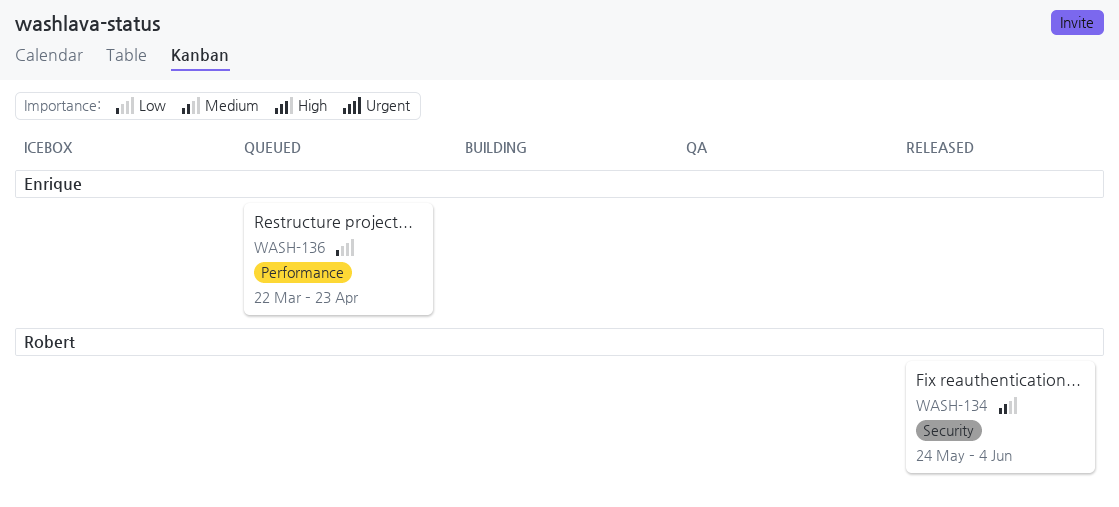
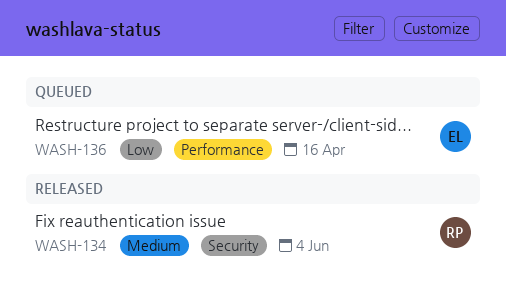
WASH-136, due: Apr 23 -> Apr 16

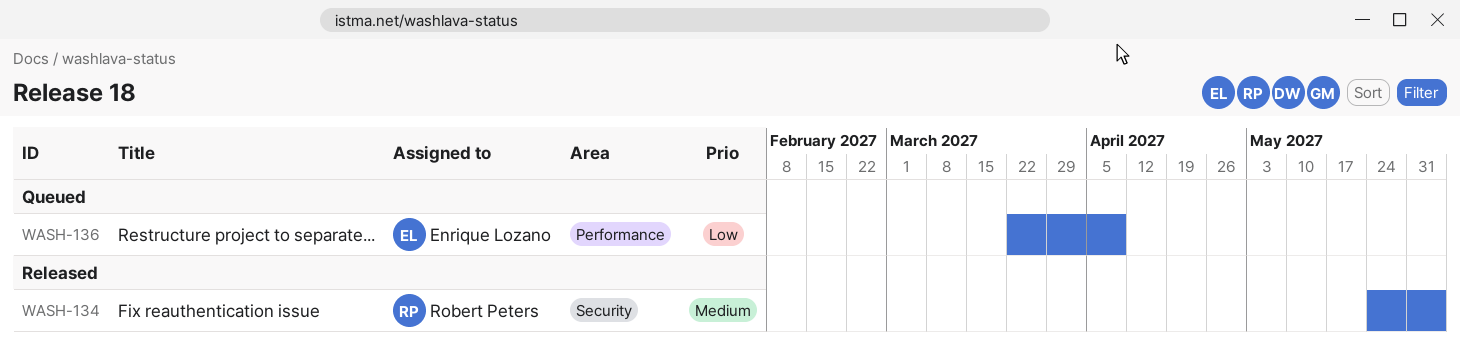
WASH-136, due: Apr 16 -> Apr 9

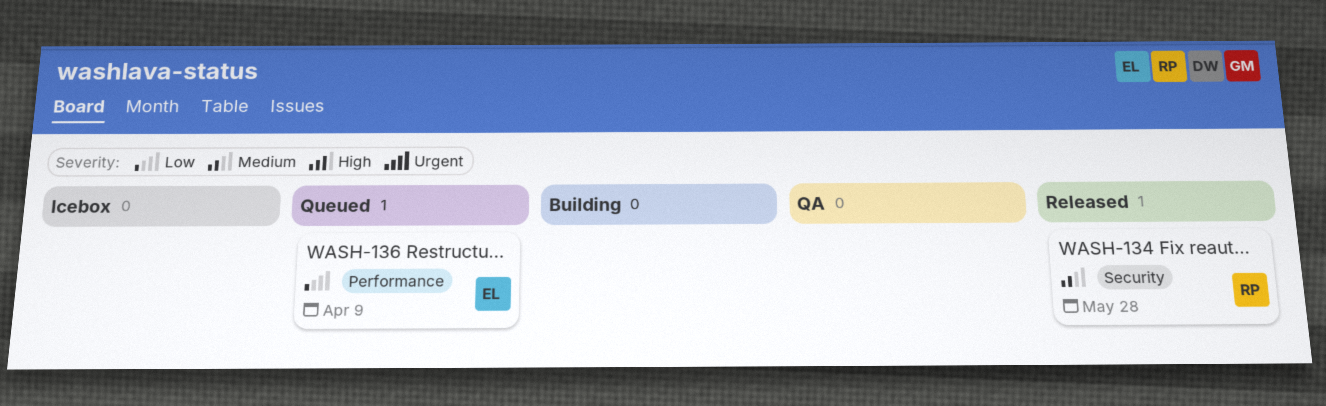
WASH-134, due: Jun 4 -> May 28

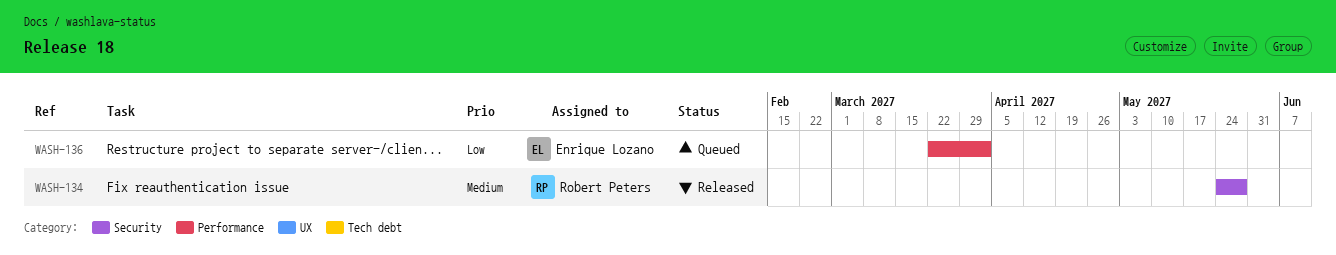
WASH-136, due: Apr 9 -> Apr 2

